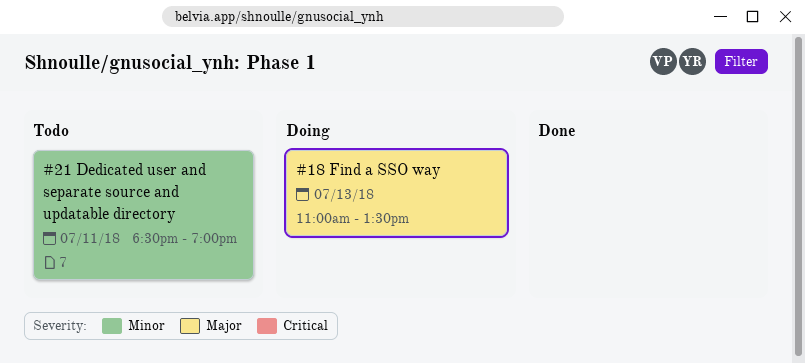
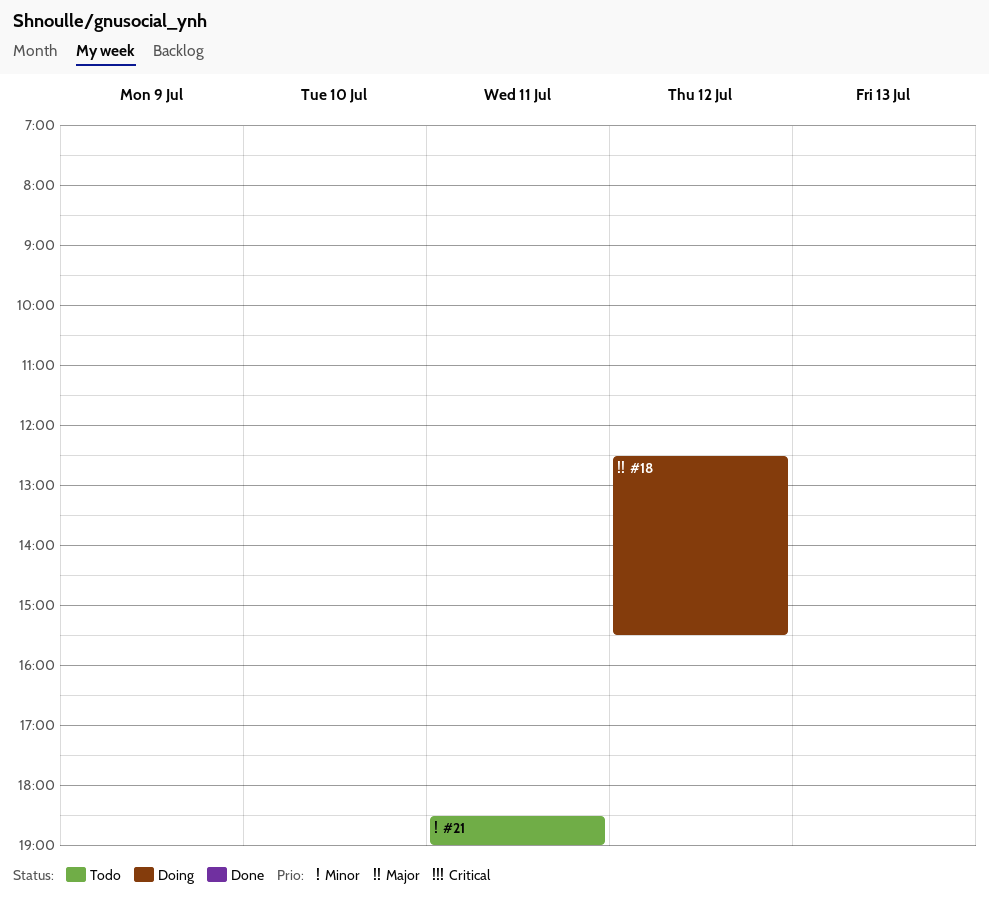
#18, day: Jul 13 -> Jul 12
#18, begins: 11:00 -> 12:30
#18, ends: 13:30 -> 15:30

